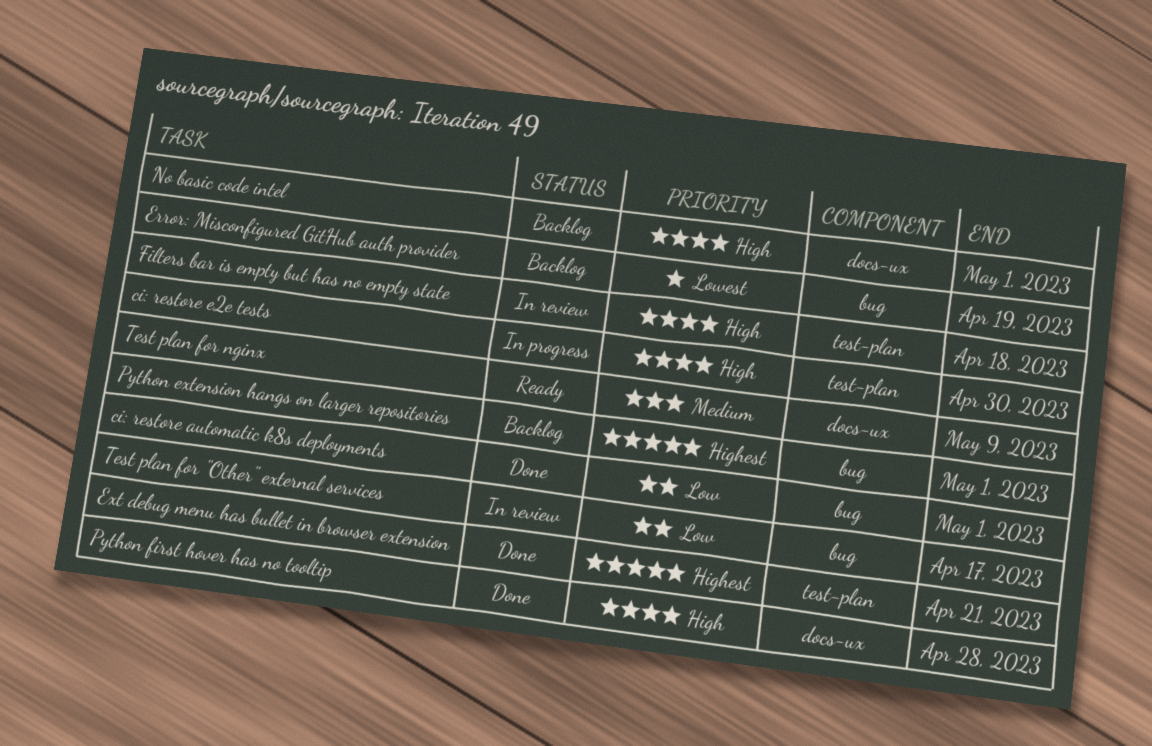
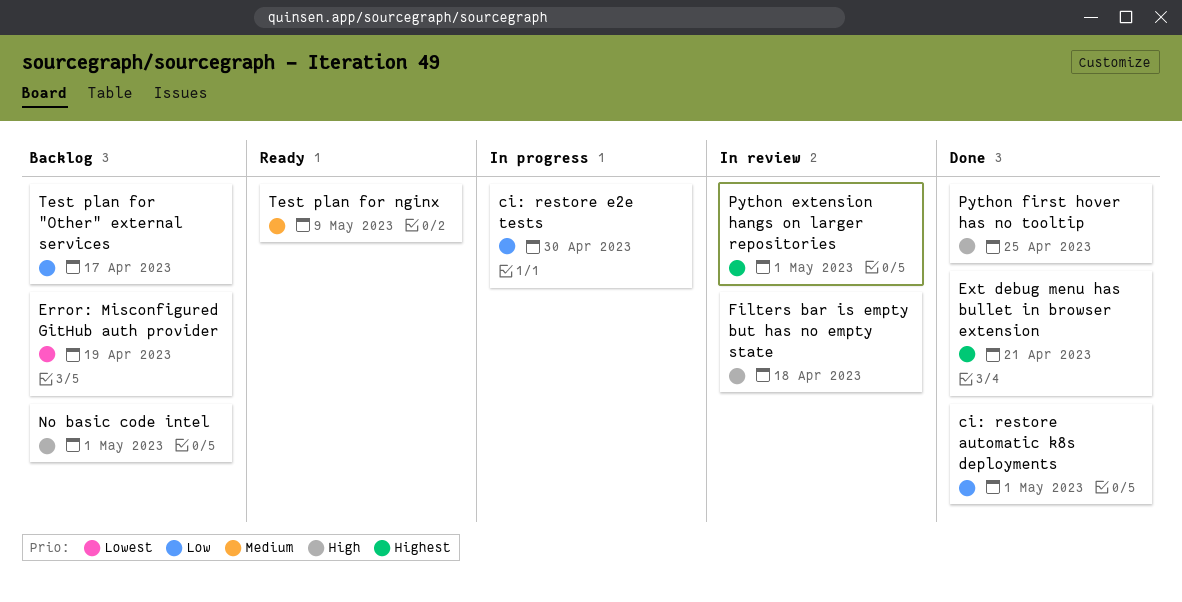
ci: restore e2e tests, priority: High -> Low
Python extension hangs on larger repositories, status: Backlog -> In review
Python first hover has no tooltip, due: Apr 28 -> Apr 25
Test plan for "Other" external services, status: In review -> Backlog

